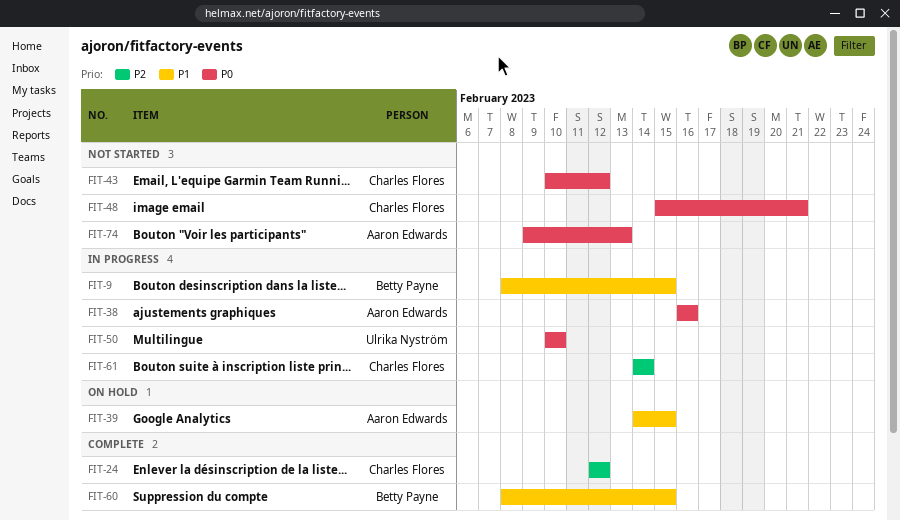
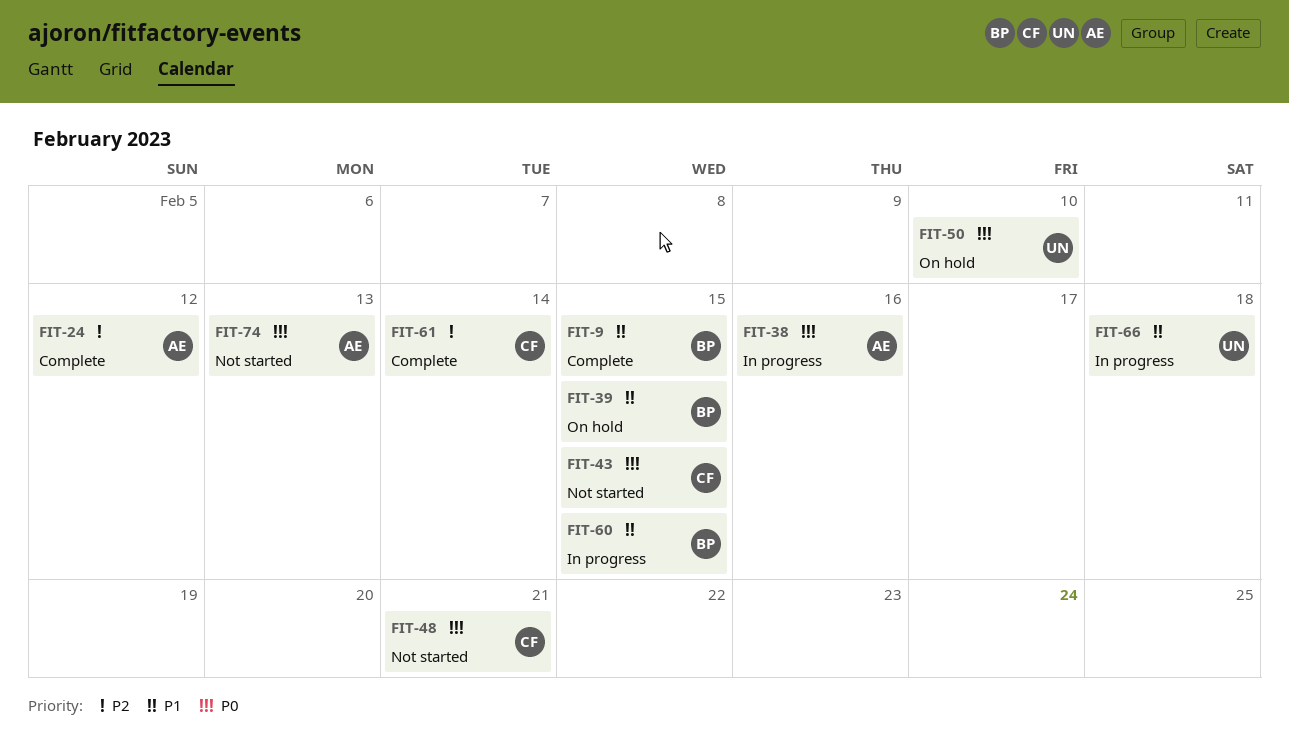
FIT-9, status: In progress -> Complete
FIT-24, owner: Charles Flores -> Aaron Edwards
FIT-39, owner: Aaron Edwards -> Betty Payne
FIT-43, due: Feb 12 -> Feb 15
FIT-50, status: In progress -> On hold
FIT-60, status: Complete -> In progress
FIT-61, status: In progress -> Complete
FIT-66: none -> present

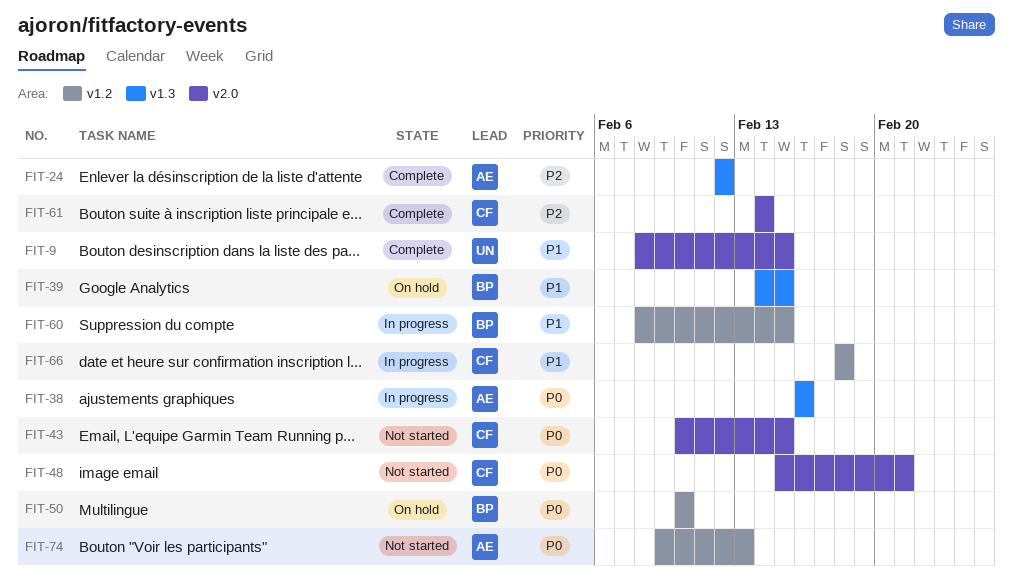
FIT-9, owner: BP -> UN
FIT-50, owner: UN -> BP
FIT-66, owner: UN -> CF

